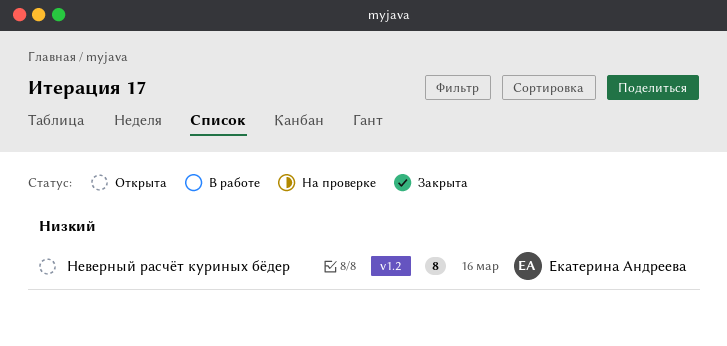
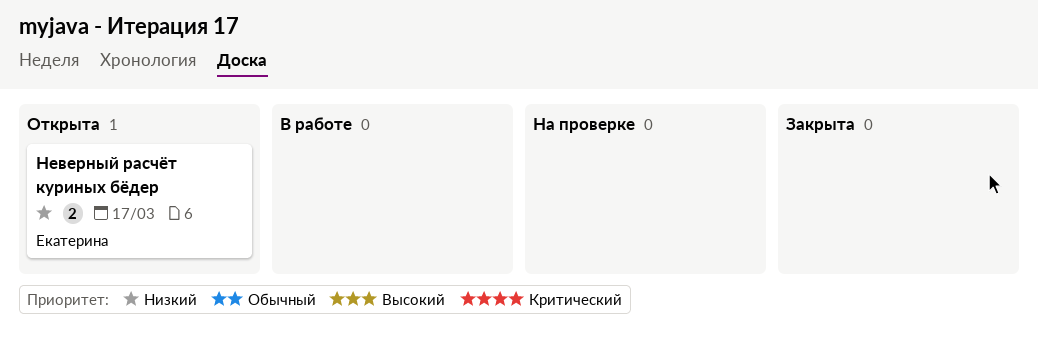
Неверный расчёт куриных бёдер, estimate: 8 -> 2
Неверный расчёт куриных бёдер, due: Mar 16 -> Mar 17

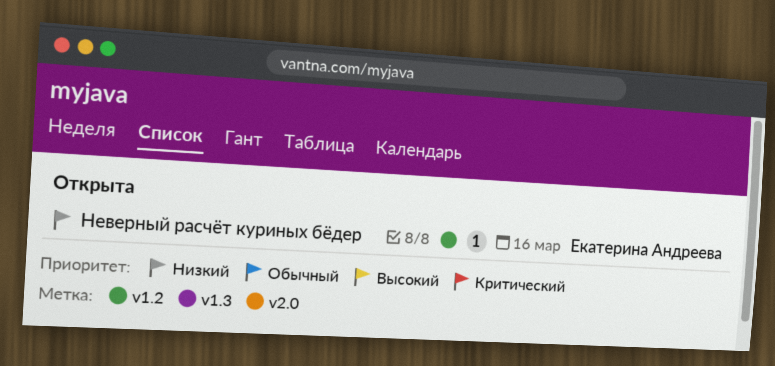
Неверный расчёт куриных бёдер, estimate: 2 -> 1
Неверный расчёт куриных бёдер, due: Mar 17 -> Mar 16

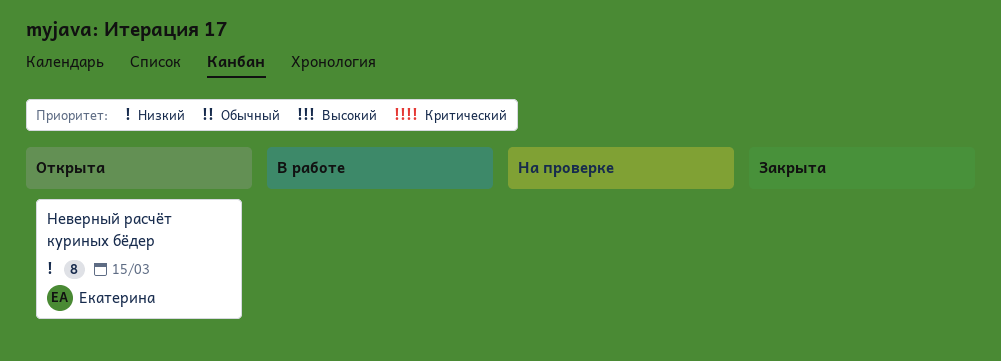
Неверный расчёт куриных бёдер, estimate: 1 -> 8
Неверный расчёт куриных бёдер, due: Mar 16 -> Mar 15

